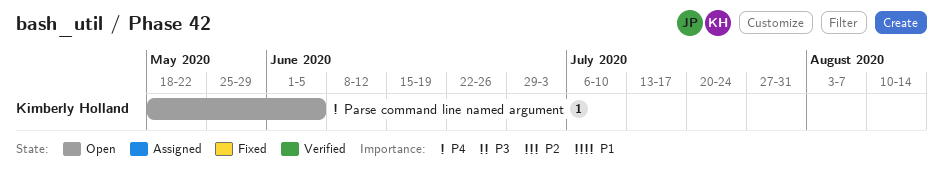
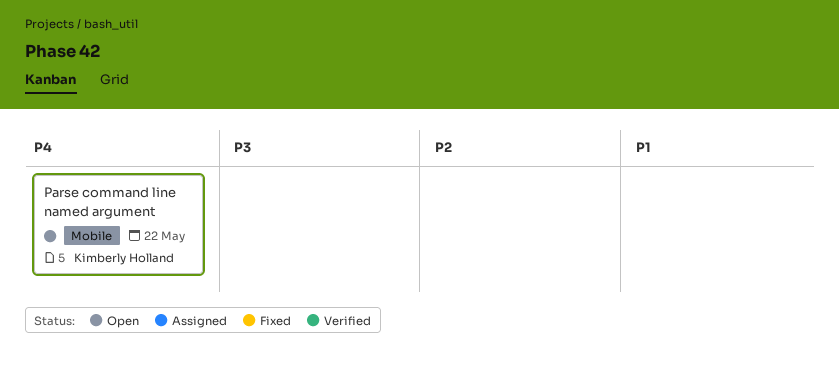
Parse command line named argument, due: Jun 5 -> May 22

